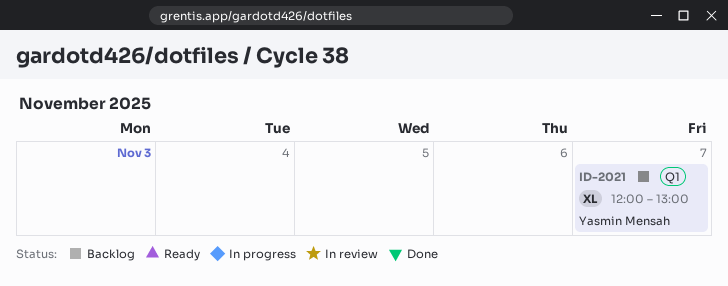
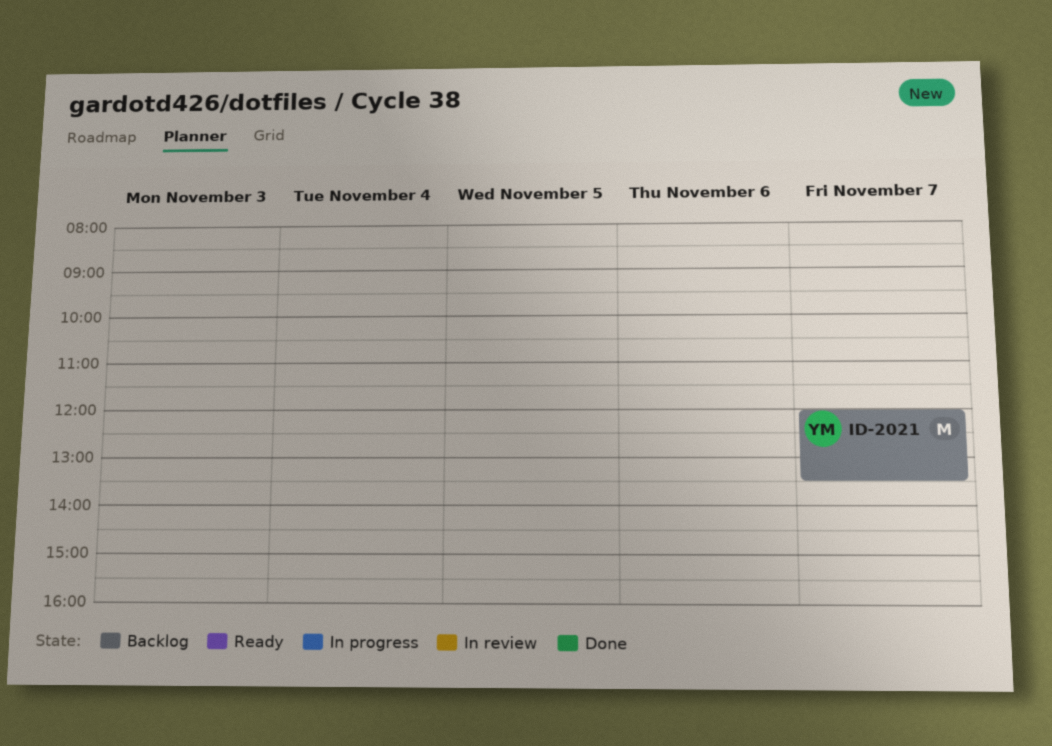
ID-2021, estimate: XL -> M
ID-2021, ends: 13:00 -> 13:30

